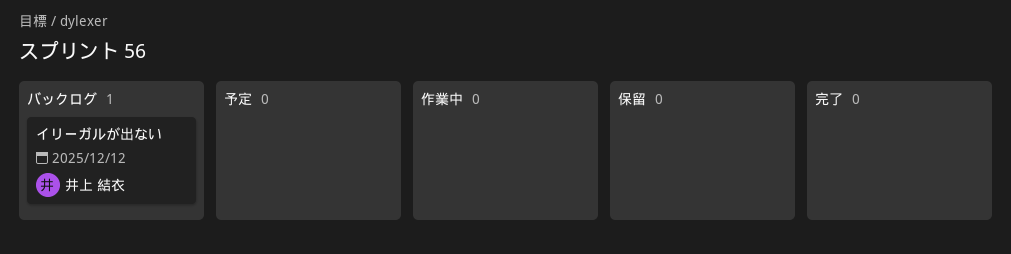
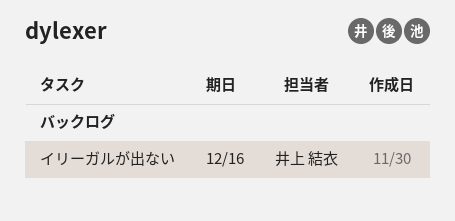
イリーガルが出ない, due: Dec 12 -> Dec 16

